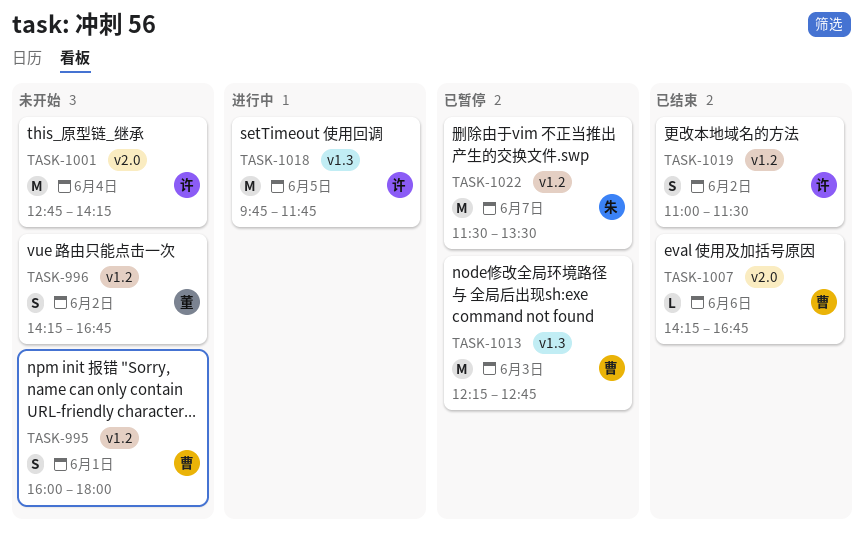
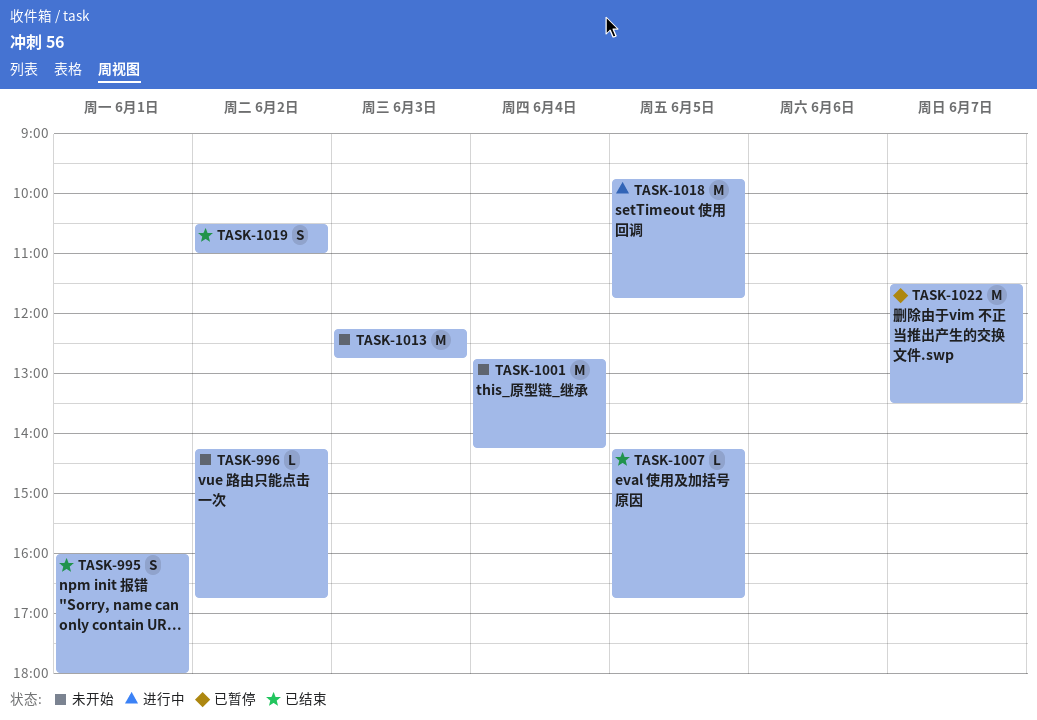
TASK-995, status: 未开始 -> 已结束
TASK-996, estimate: S -> L
TASK-1007, day: Jun 6 -> Jun 5
TASK-1013, status: 已暂停 -> 未开始
TASK-1019, begins: 11:00 -> 10:30
TASK-1019, ends: 11:30 -> 11:00

